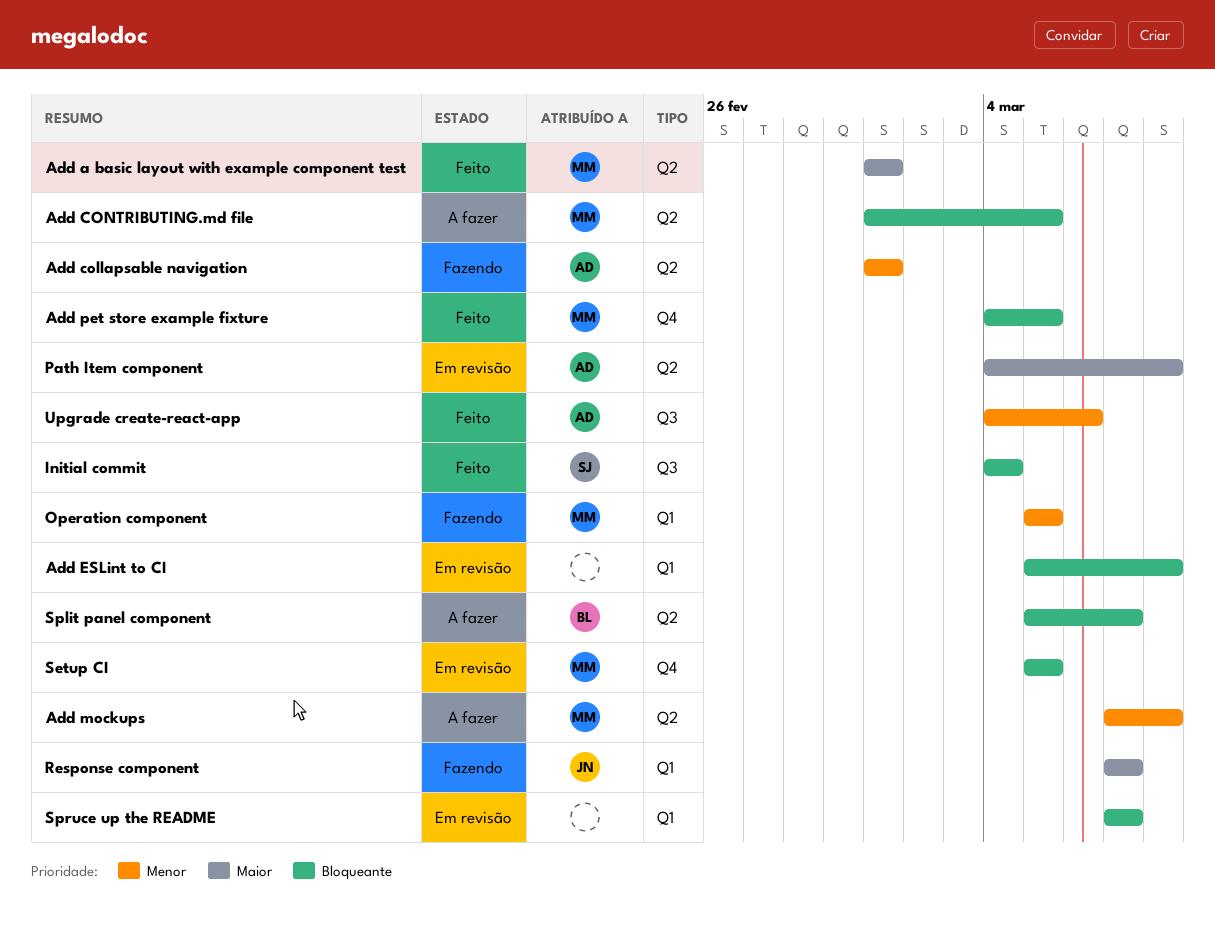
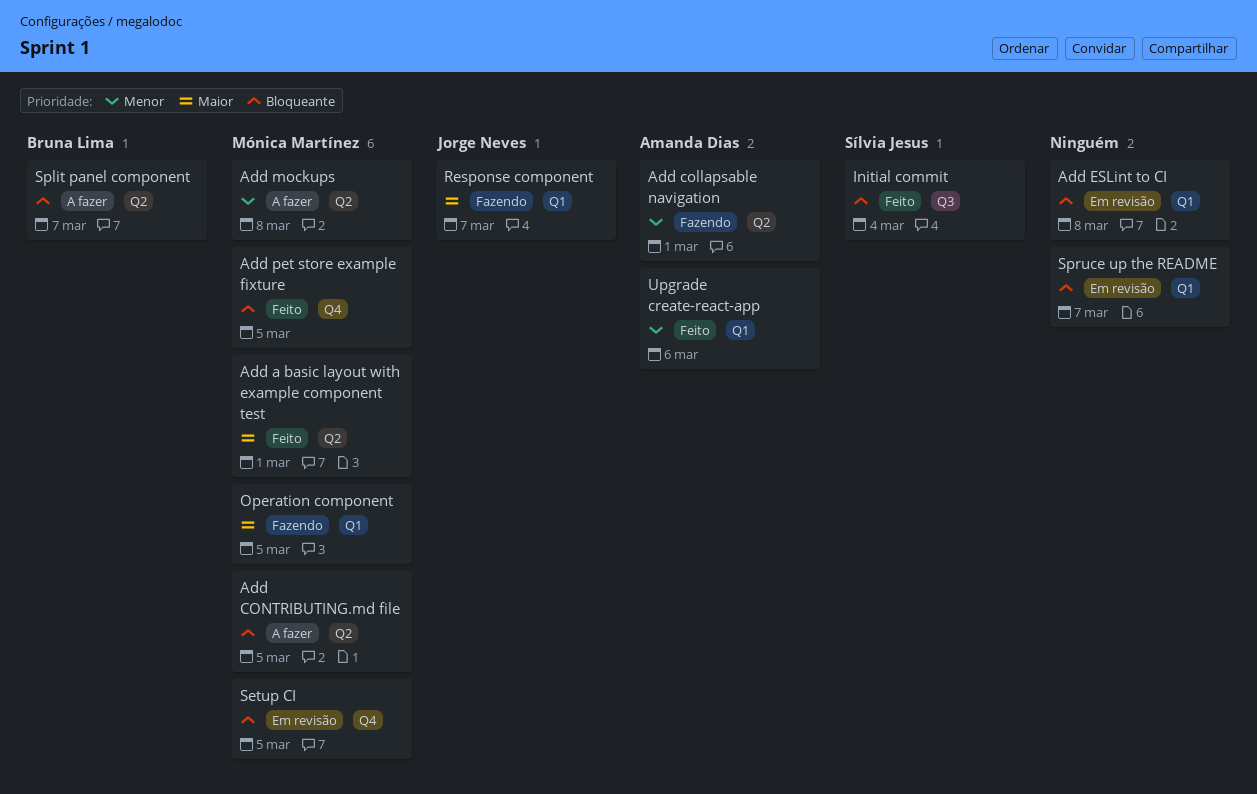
Operation component, priority: Menor -> Maior
Path Item component: present -> none
Upgrade create-react-app, label: Q3 -> Q1

